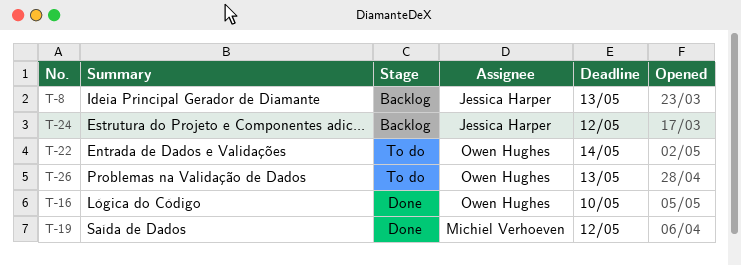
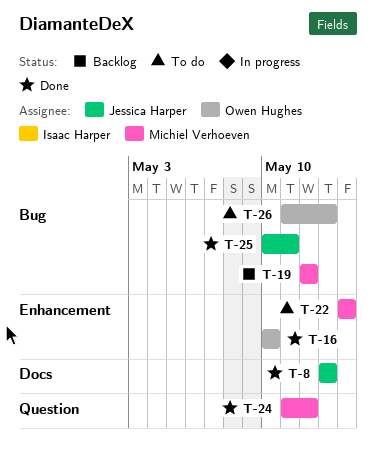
T-8, status: Backlog -> Done
T-19, status: Done -> Backlog
T-22, owner: Owen Hughes -> Michiel Verhoeven
T-24, status: Backlog -> Done
T-24, owner: Jessica Harper -> Michiel Verhoeven
T-25: none -> present

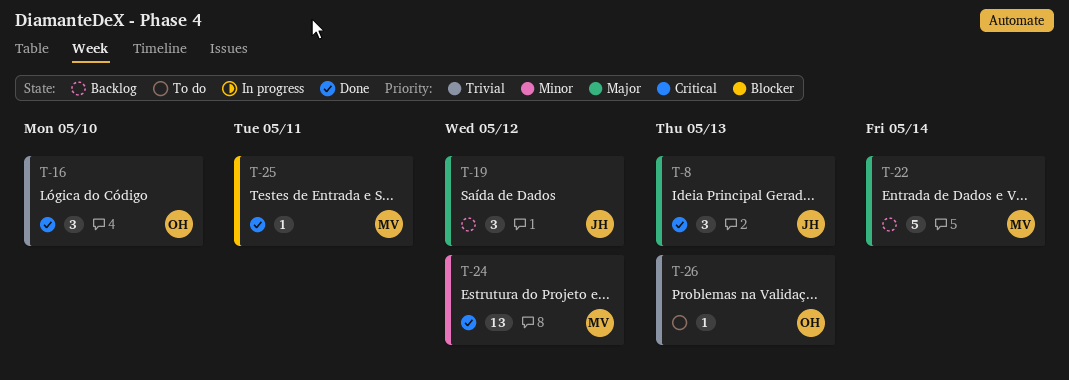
T-19, owner: Michiel Verhoeven -> Jessica Harper
T-22, status: To do -> Backlog
T-25, owner: Jessica Harper -> Michiel Verhoeven

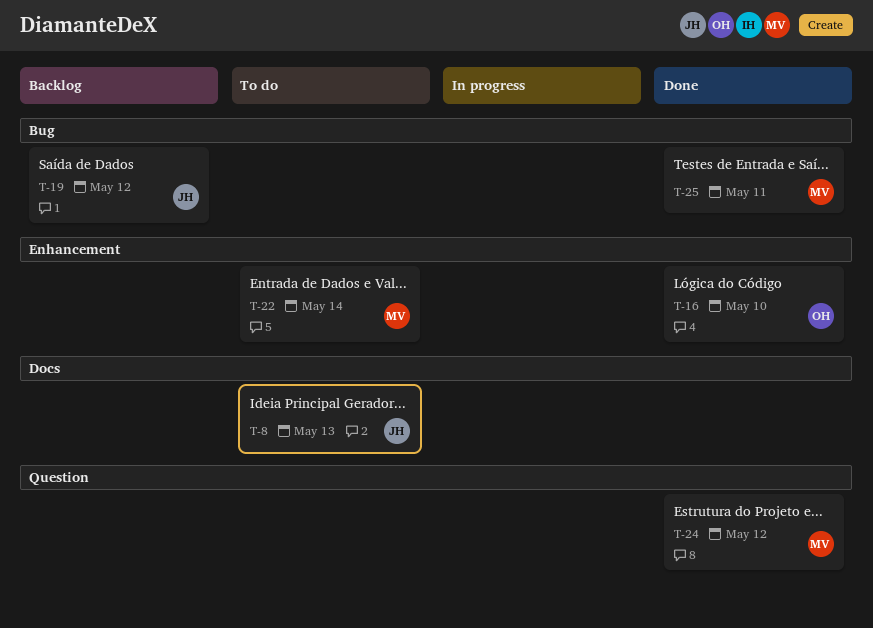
T-8, status: Done -> To do
T-22, status: Backlog -> To do
T-26: present -> none

